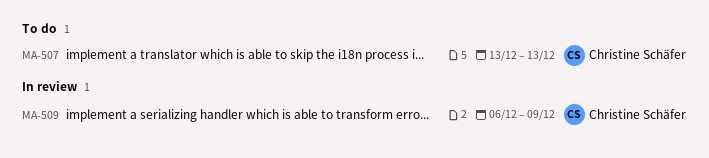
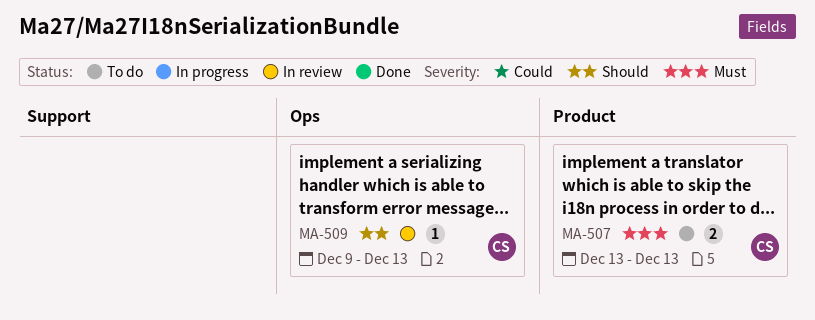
MA-509, start: Dec 6 -> Dec 9
MA-509, due: Dec 9 -> Dec 13

